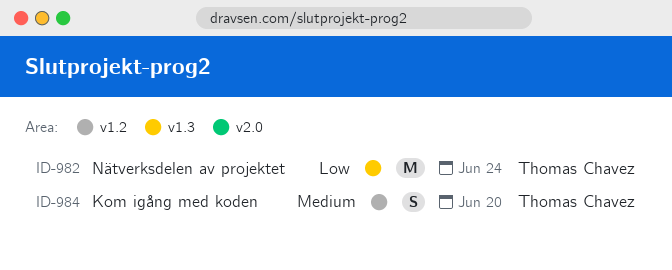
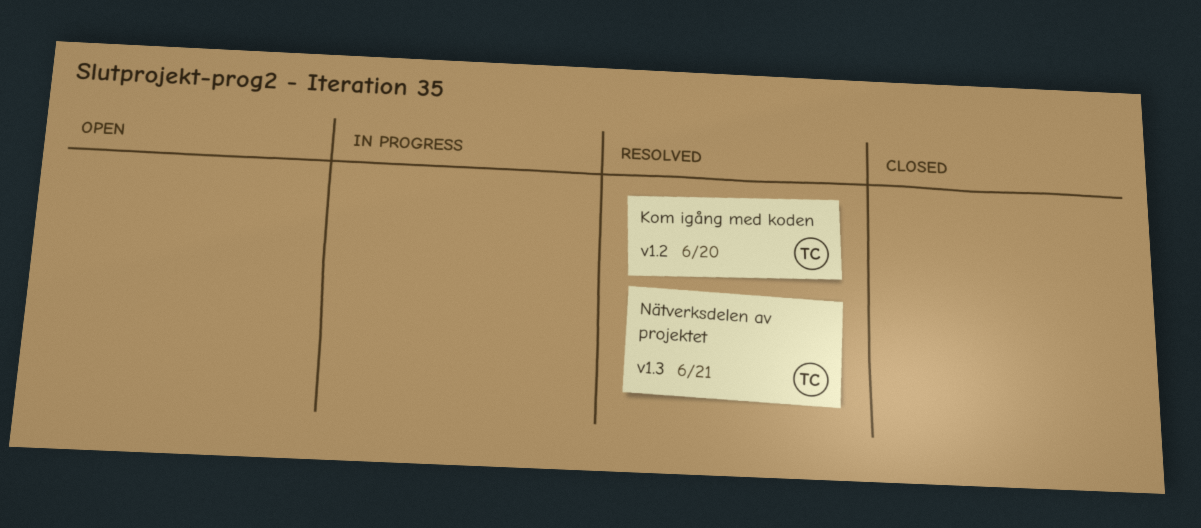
Nätverksdelen av projektet, due: Jun 24 -> Jun 21

